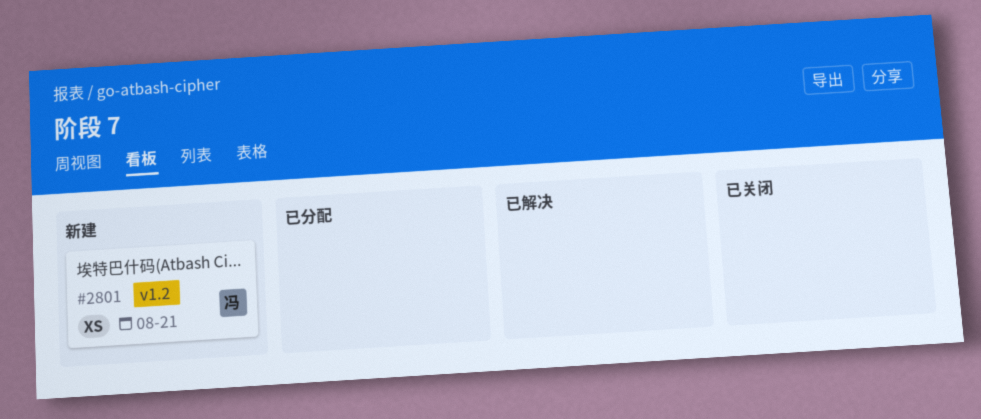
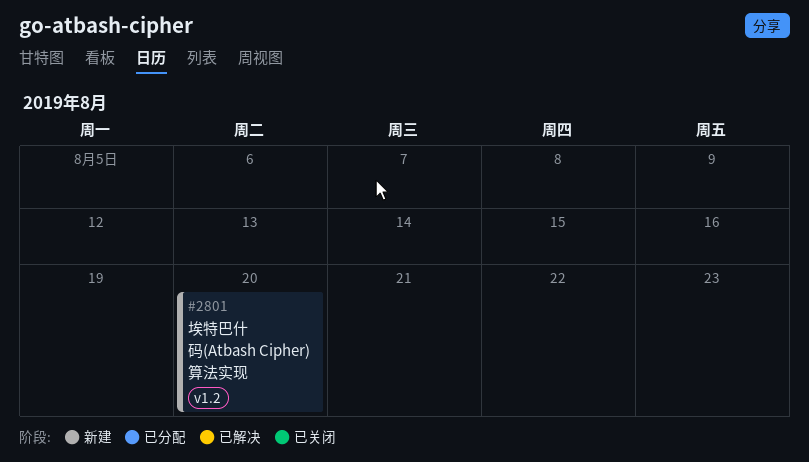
#2801, due: Aug 21 -> Aug 20

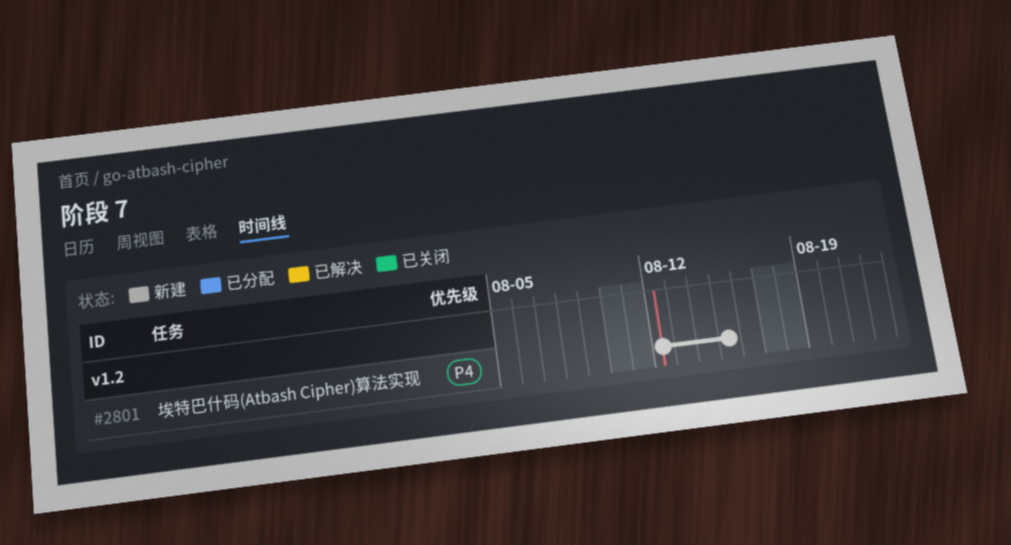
#2801, due: Aug 20 -> Aug 15

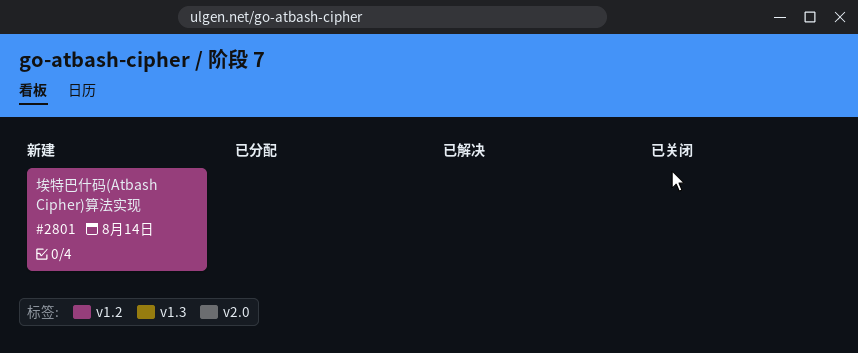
#2801, due: Aug 15 -> Aug 14

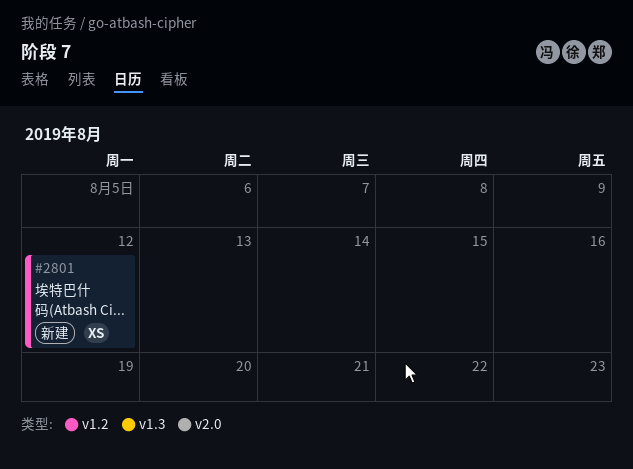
#2801, due: Aug 14 -> Aug 12

